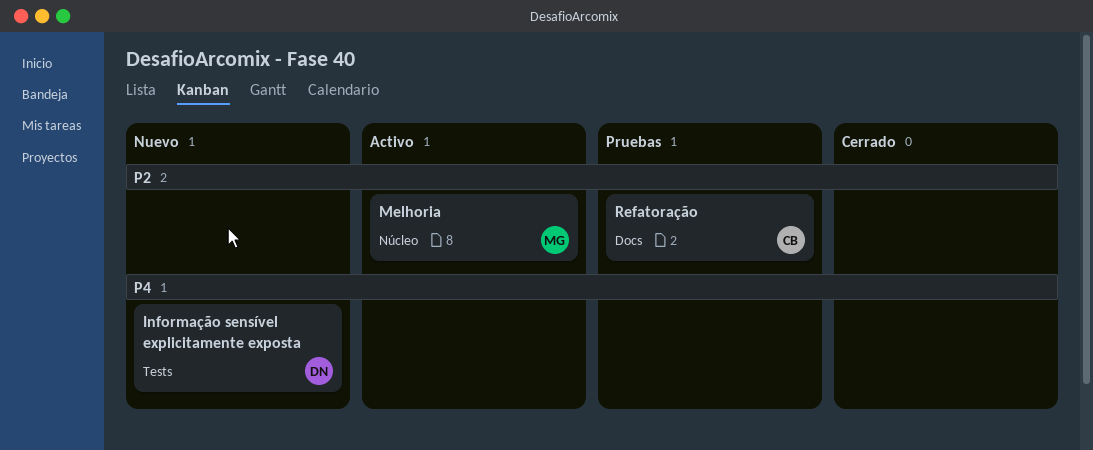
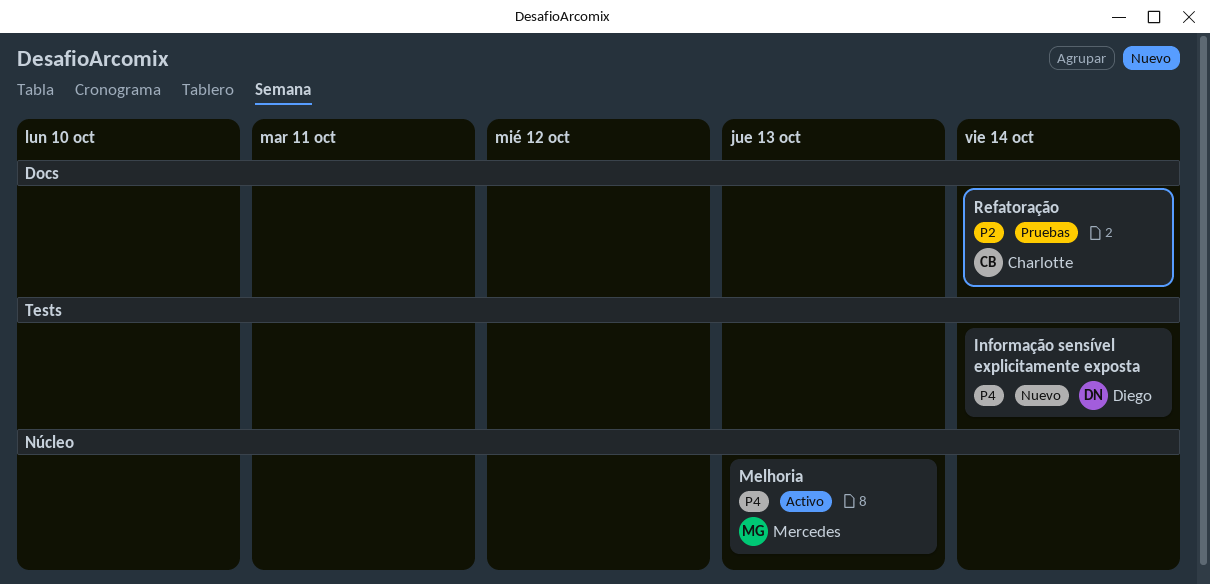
Melhoria, priority: P2 -> P4

